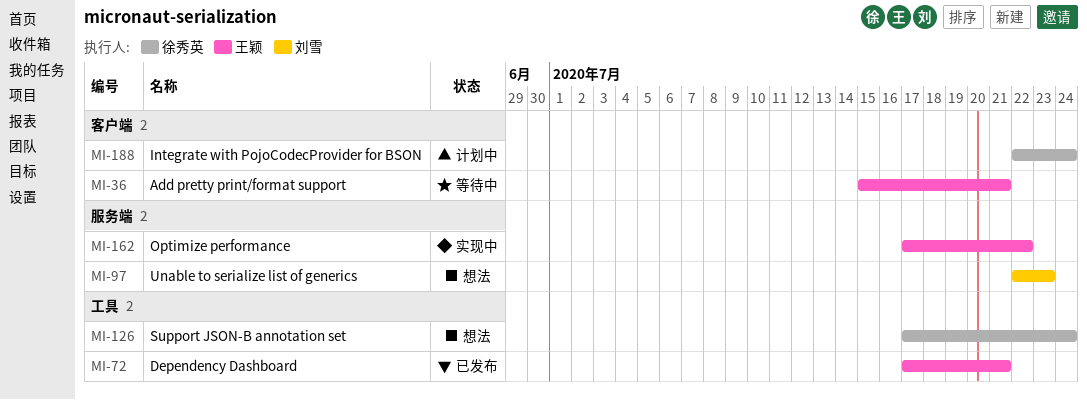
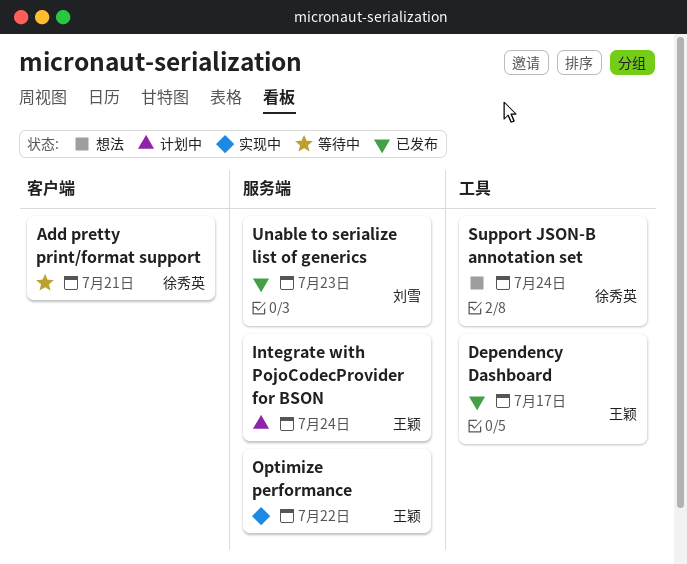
Add pretty print/format support, owner: 王颖 -> 徐秀英
Dependency Dashboard, due: Jul 21 -> Jul 17
Integrate with PojoCodecProvider for BSON, owner: 徐秀英 -> 王颖
Integrate with PojoCodecProvider for BSON, label: 客户端 -> 服务端
Unable to serialize list of generics, status: 想法 -> 已发布

